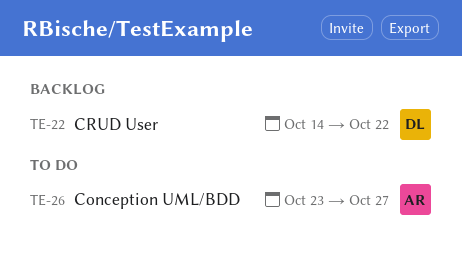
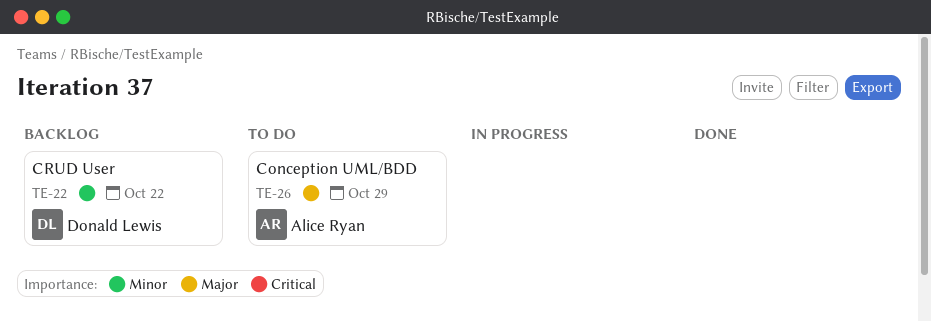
TE-26, due: Oct 27 -> Oct 29

